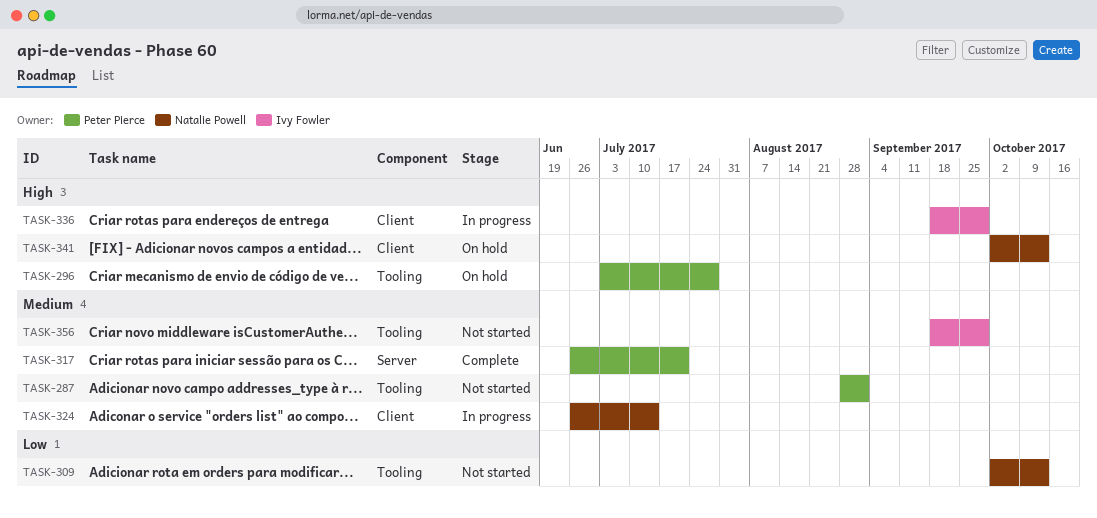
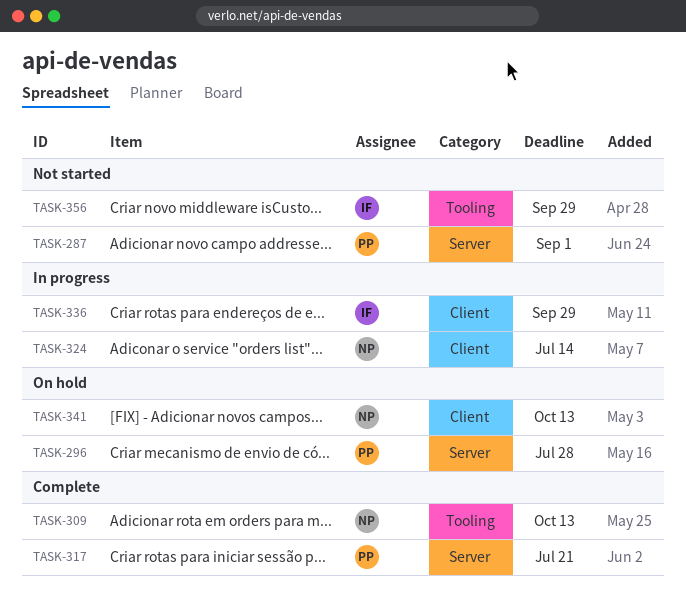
TASK-287, label: Tooling -> Server
TASK-296, label: Tooling -> Server
TASK-309, status: Not started -> Complete

